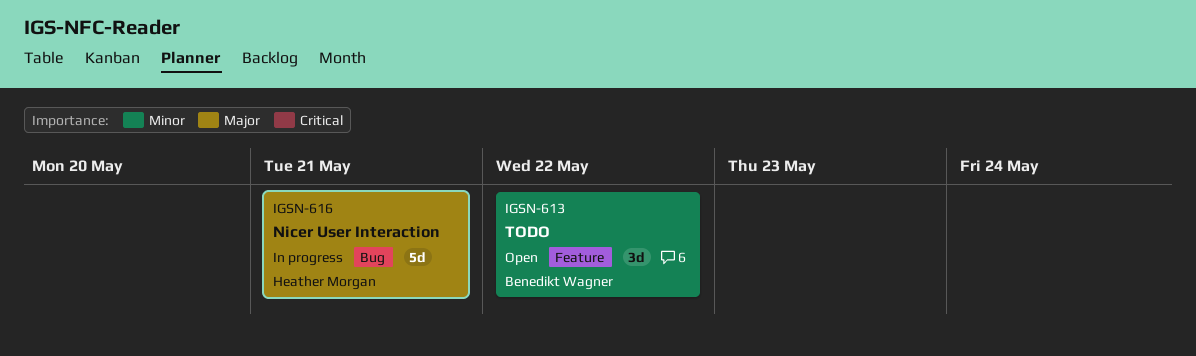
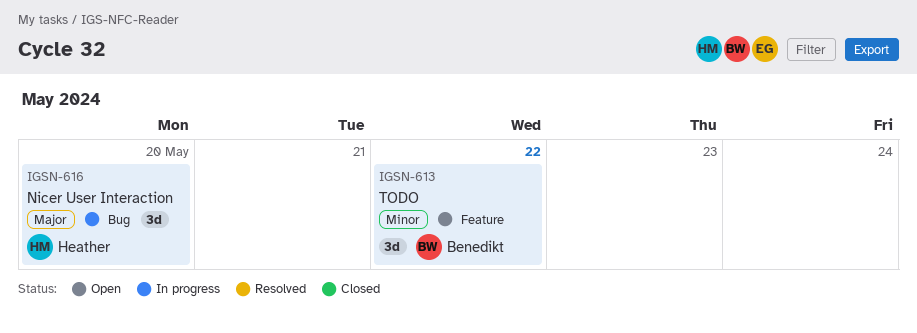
IGSN-616, estimate: 5d -> 3d
IGSN-616, due: May 21 -> May 20

